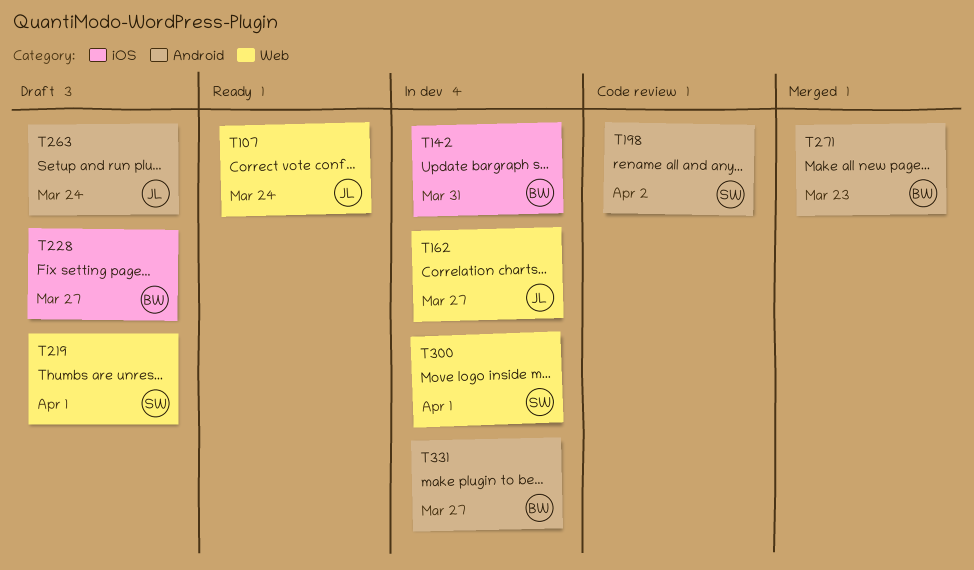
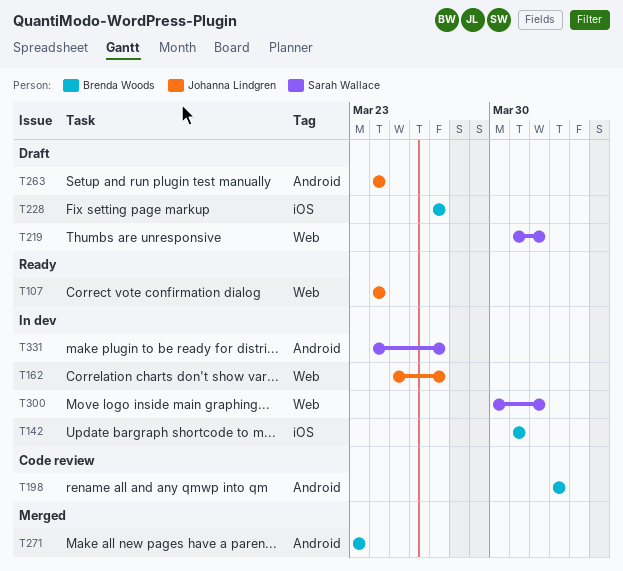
T198, owner: Sarah Wallace -> Brenda Woods
T331, owner: Brenda Woods -> Sarah Wallace

